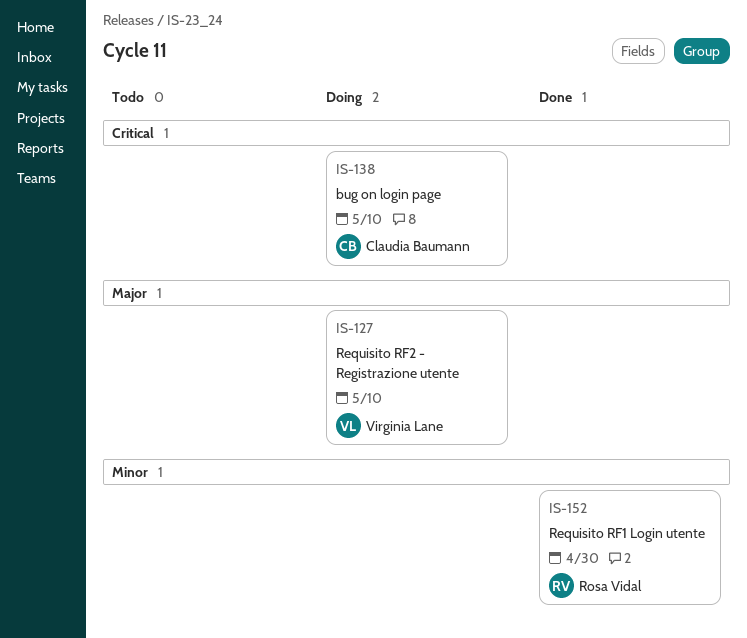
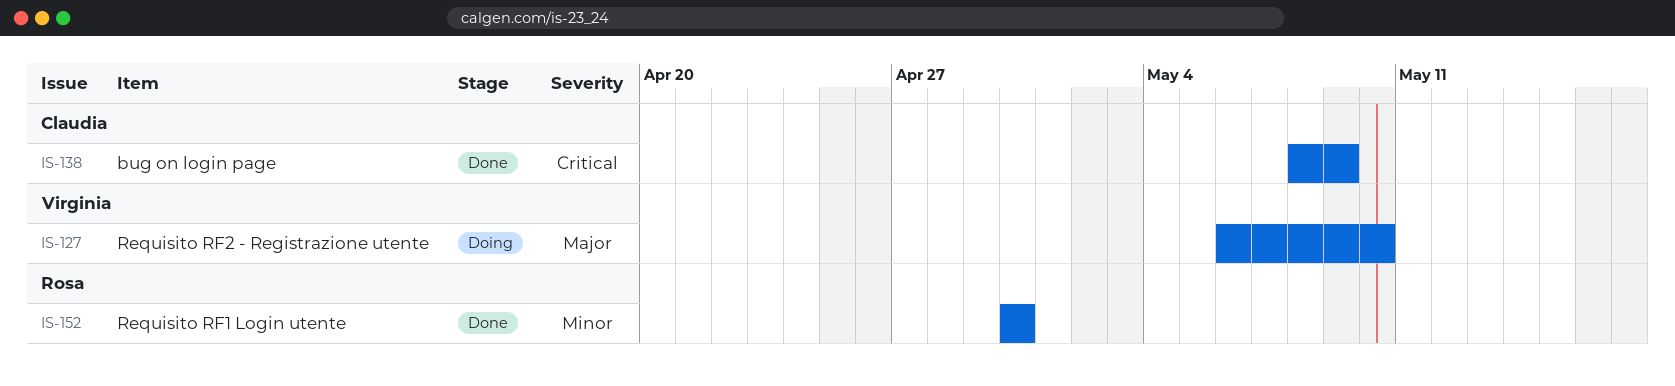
IS-138, status: Doing -> Done
IS-138, due: May 10 -> May 9

